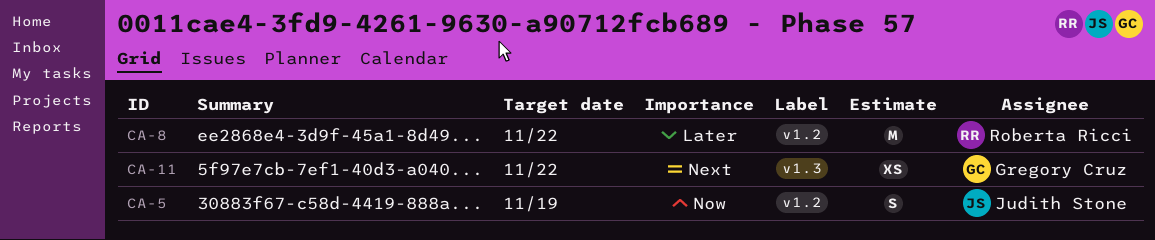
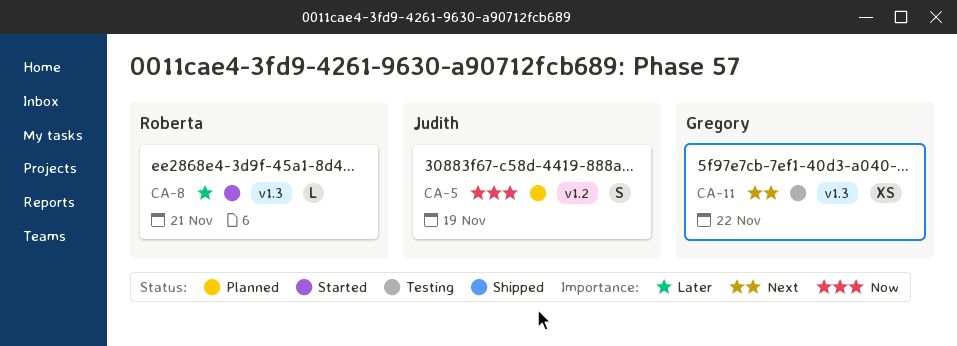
CA-8, label: v1.2 -> v1.3
CA-8, estimate: M -> L
CA-8, due: Nov 22 -> Nov 21

